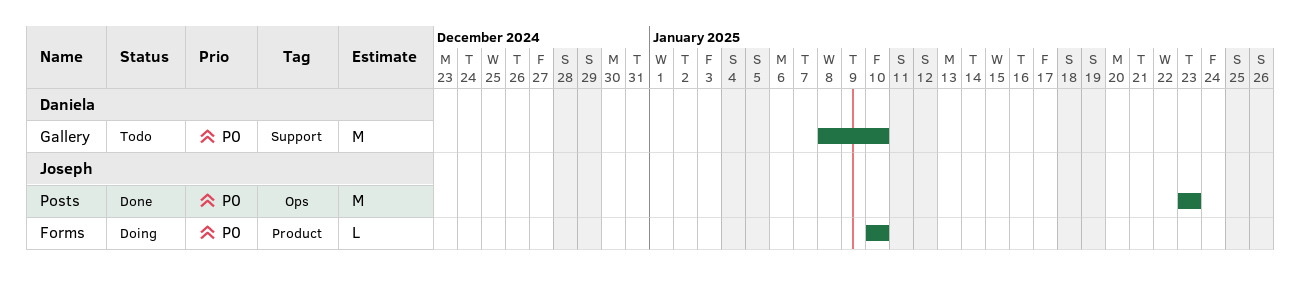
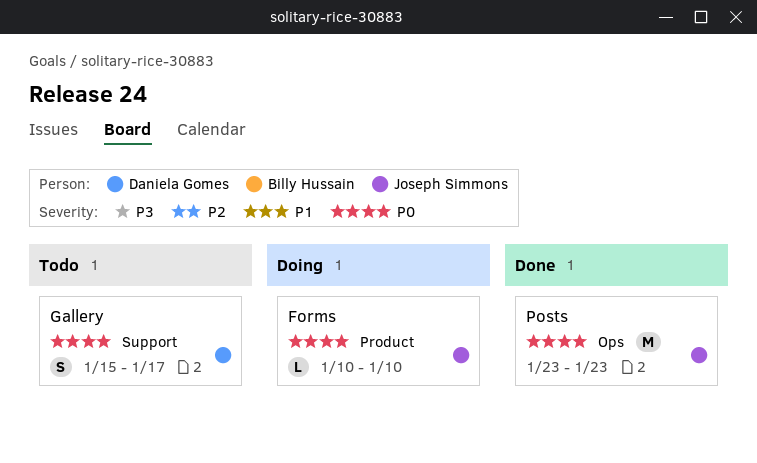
Gallery, estimate: M -> S
Gallery, start: Jan 8 -> Jan 15
Gallery, due: Jan 10 -> Jan 17

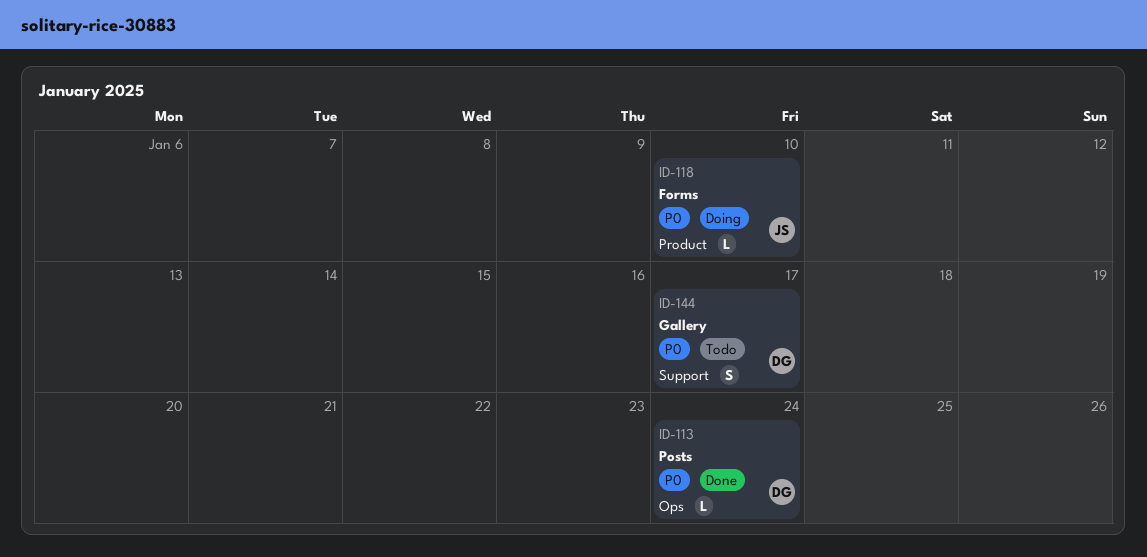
Posts, owner: Joseph Simmons -> Daniela Gomes
Posts, estimate: M -> L
Posts, due: Jan 23 -> Jan 24

